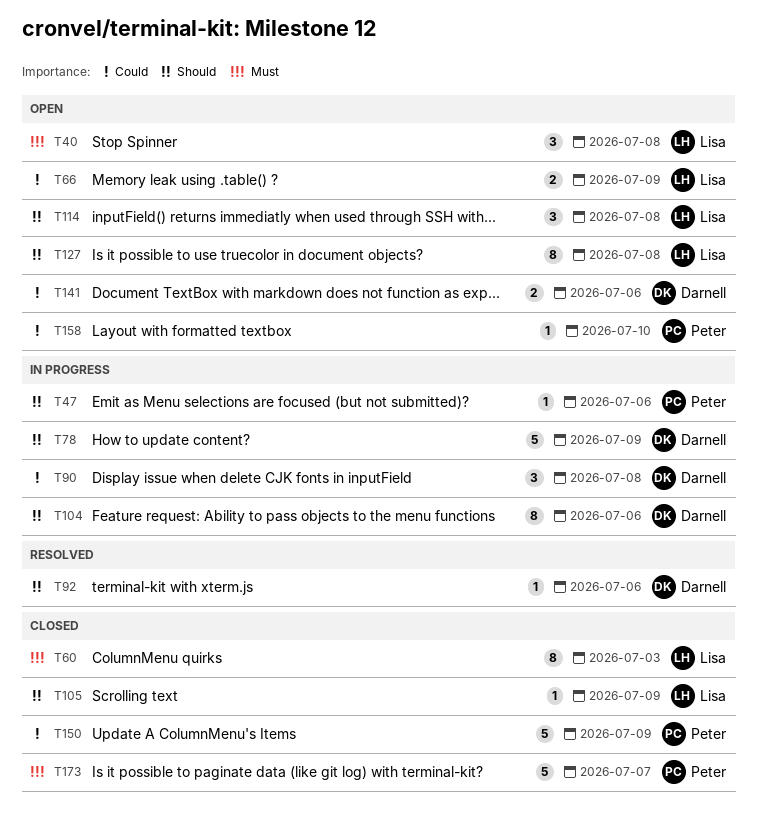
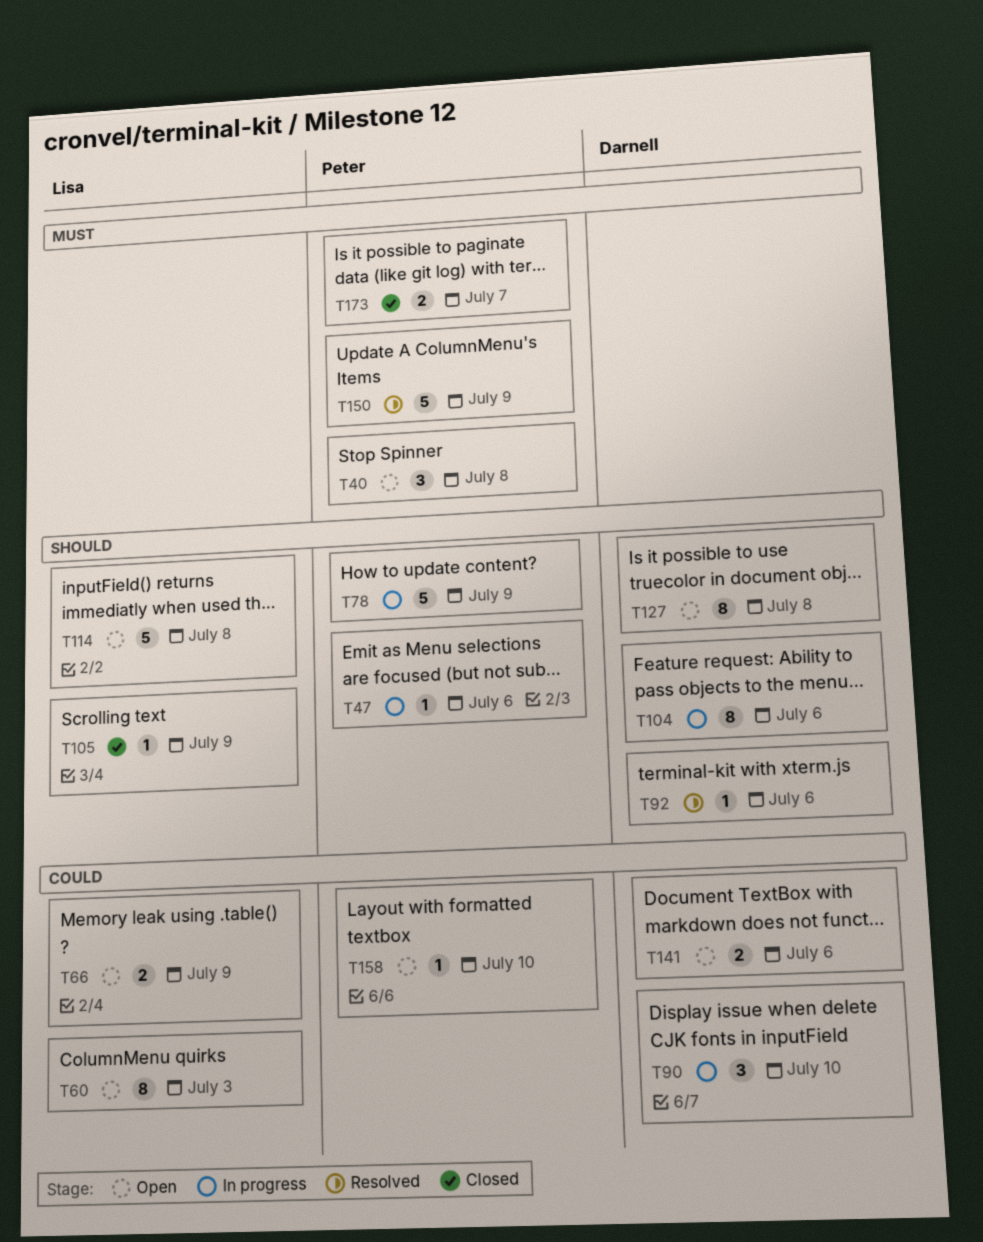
T40, owner: Lisa -> Peter
T60, status: Closed -> Open
T60, priority: Must -> Could
T78, owner: Darnell -> Peter
T90, due: Jul 8 -> Jul 10
T114, estimate: 3 -> 5
T127, owner: Lisa -> Darnell
T150, status: Closed -> Resolved
T150, priority: Could -> Must
T173, estimate: 5 -> 2

